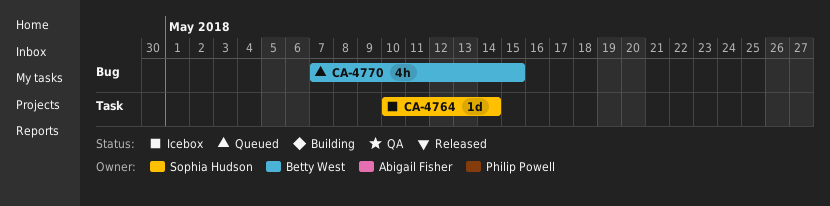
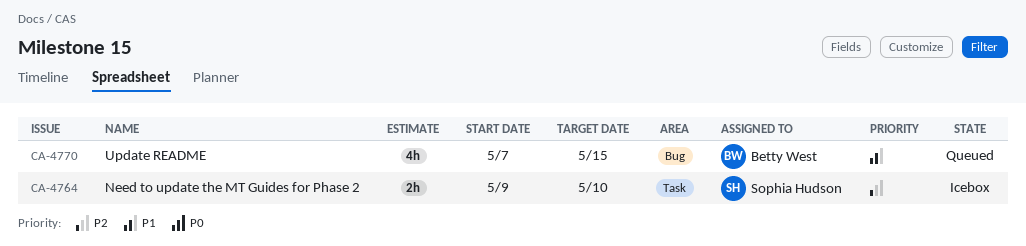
CA-4764, estimate: 1d -> 2h
CA-4764, start: May 10 -> May 9
CA-4764, due: May 14 -> May 10

